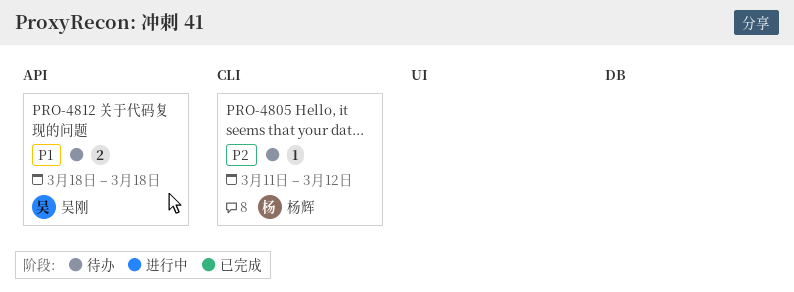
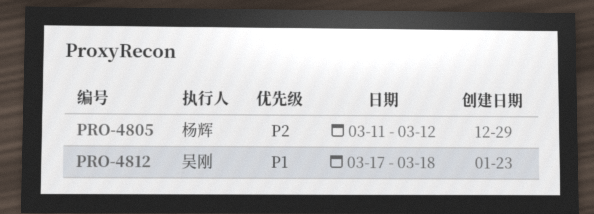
PRO-4812, start: Mar 18 -> Mar 17

